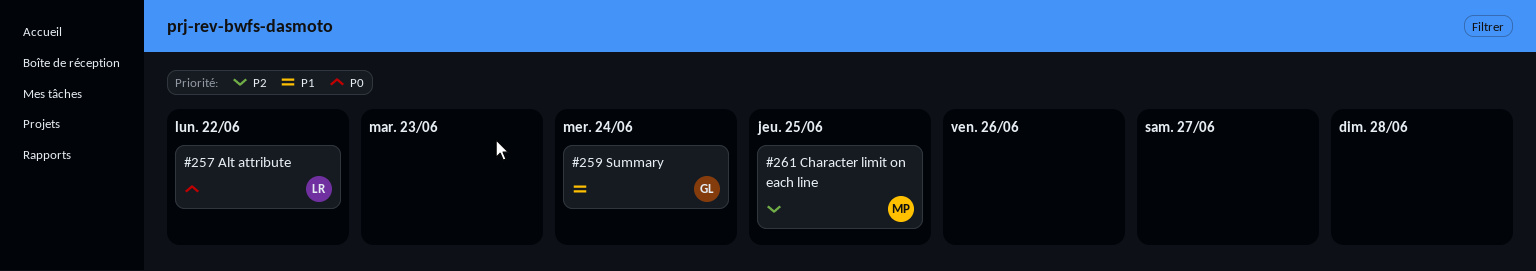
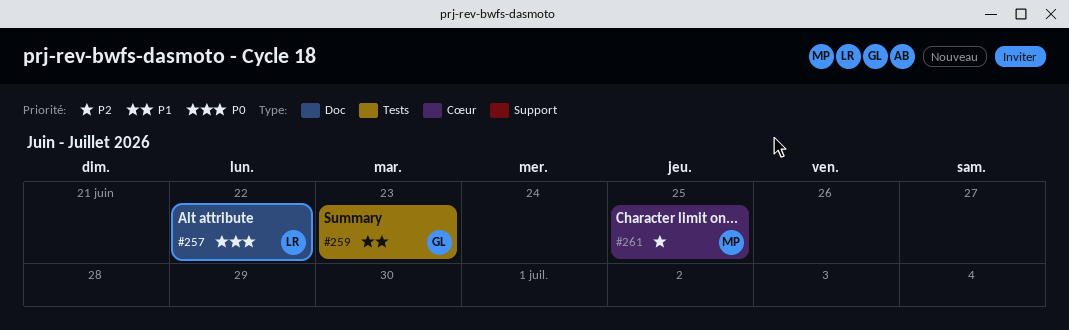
#259, due: Jun 24 -> Jun 23

